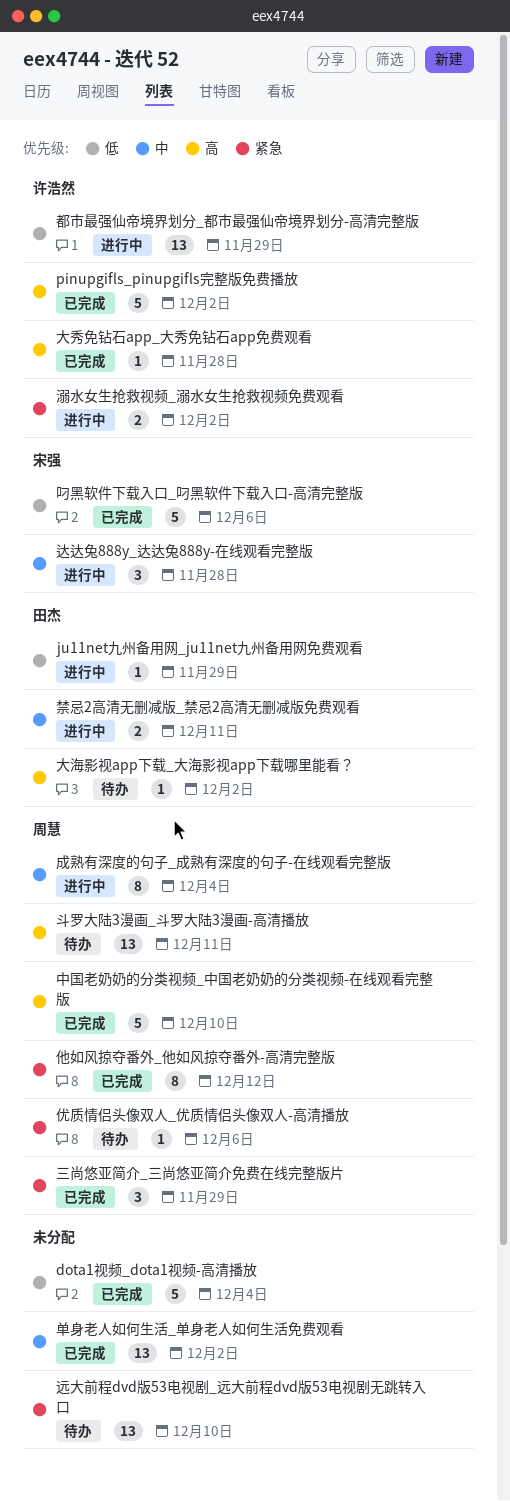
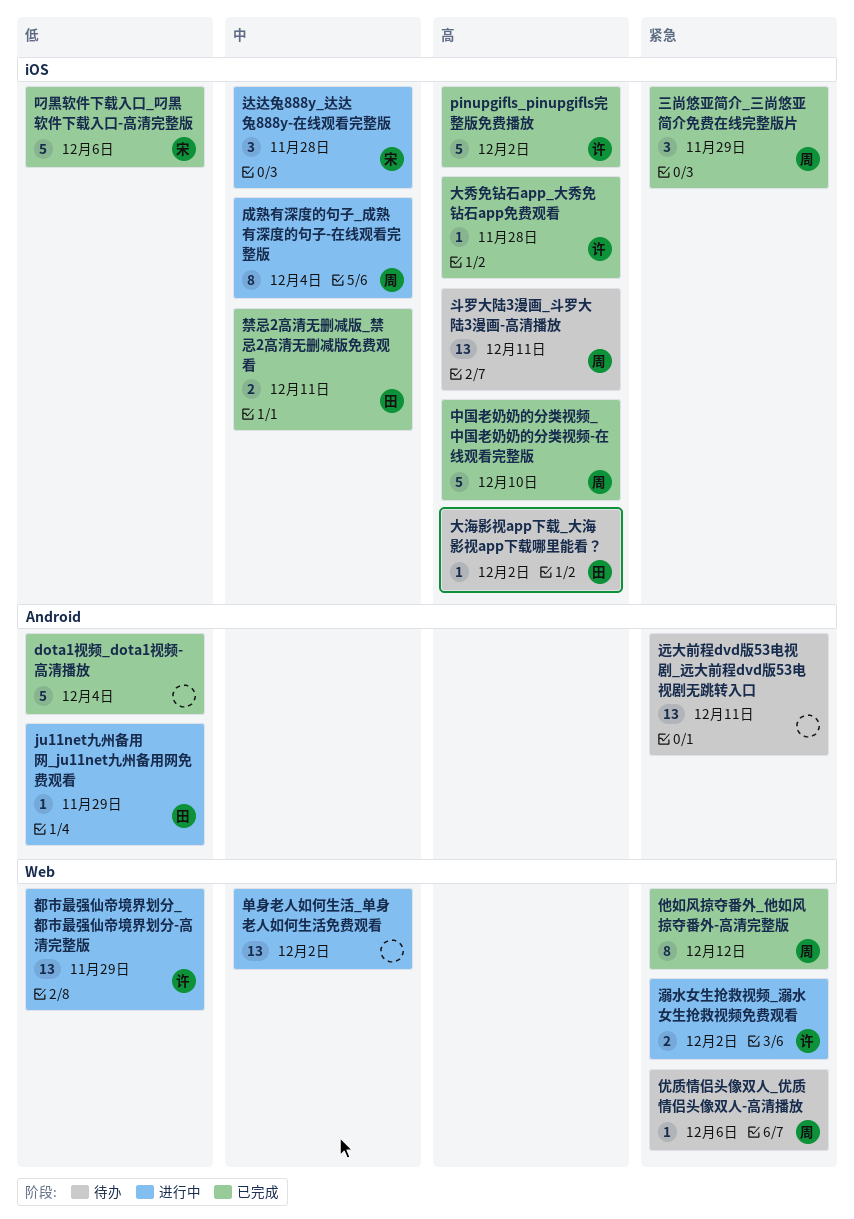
单身老人如何生活_单身老人如何生活免费观看, status: 已完成 -> 进行中
禁忌2高清无删减版_禁忌2高清无删减版免费观看, status: 进行中 -> 已完成
远大前程dvd版53电视剧_远大前程dvd版53电视剧无跳转入口, due: Dec 10 -> Dec 11

